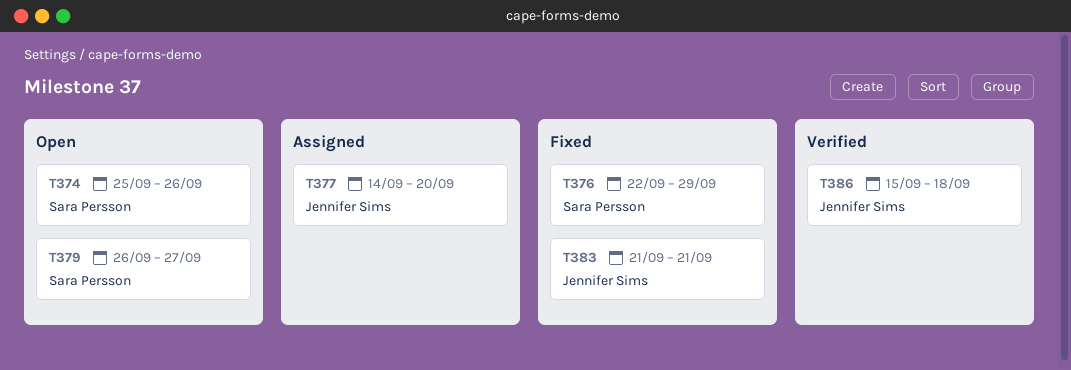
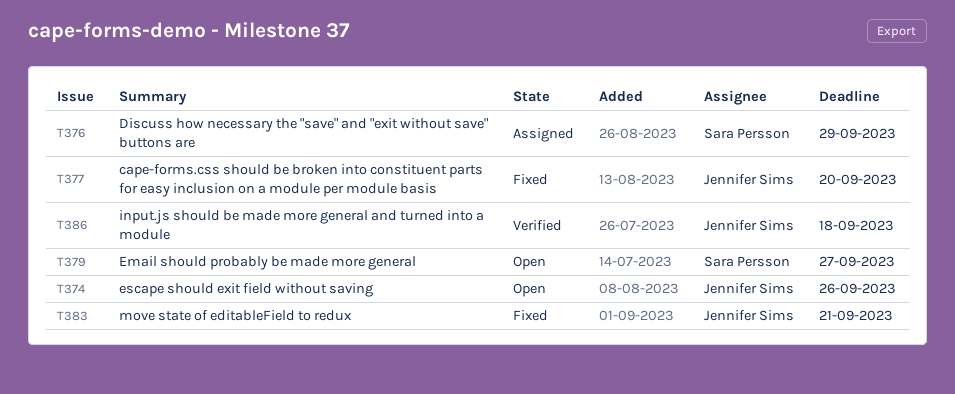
T374, owner: Sara Persson -> Jennifer Sims
T376, status: Fixed -> Assigned
T377, status: Assigned -> Fixed

